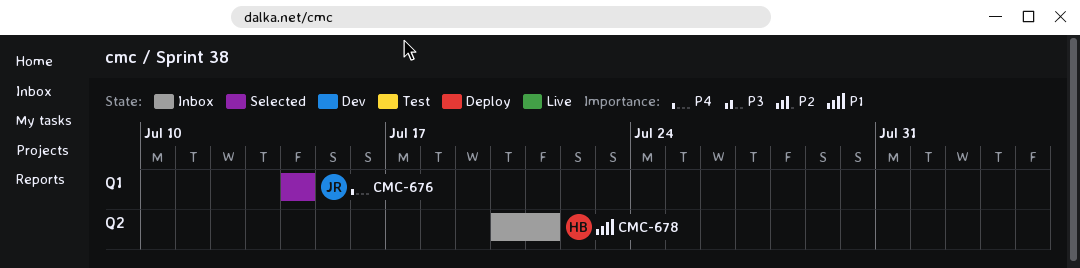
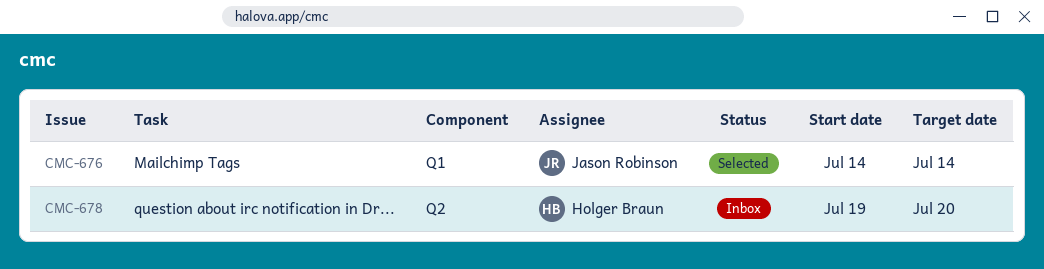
CMC-678, start: Jul 20 -> Jul 19
CMC-678, due: Jul 21 -> Jul 20

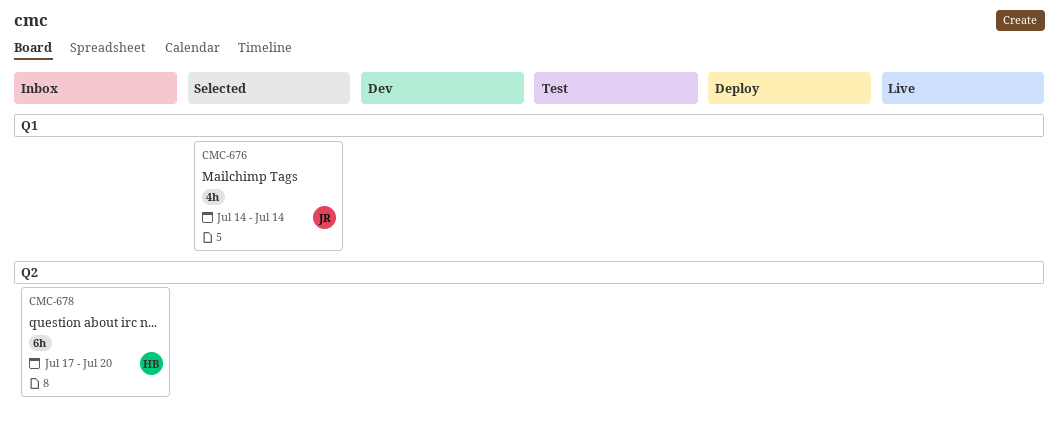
CMC-678, start: Jul 19 -> Jul 17

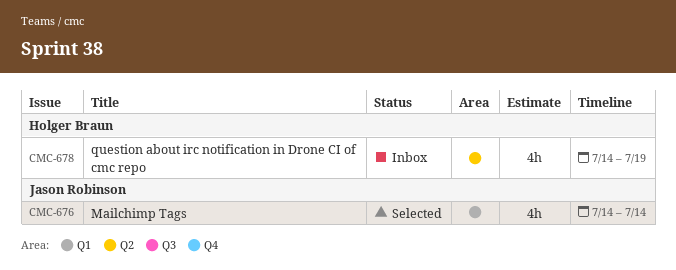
CMC-678, estimate: 6h -> 4h
CMC-678, start: Jul 17 -> Jul 14
CMC-678, due: Jul 20 -> Jul 19

